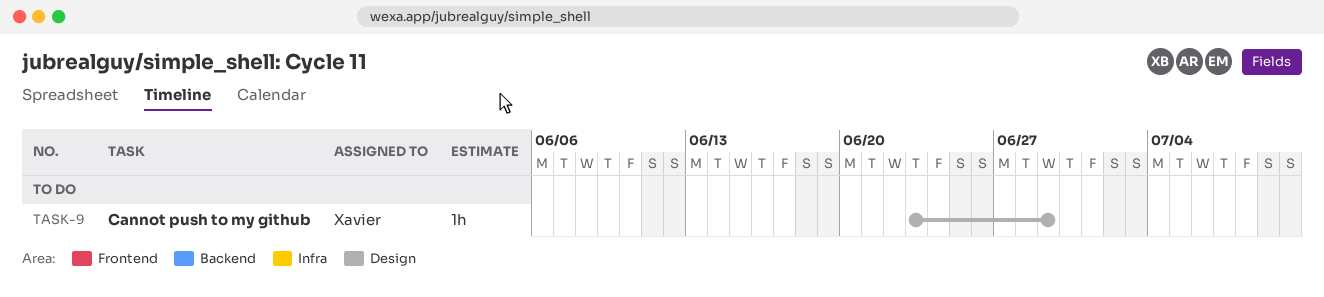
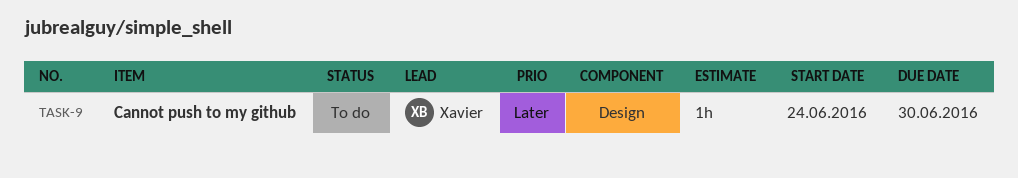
TASK-9, start: Jun 23 -> Jun 24
TASK-9, due: Jun 29 -> Jun 30

